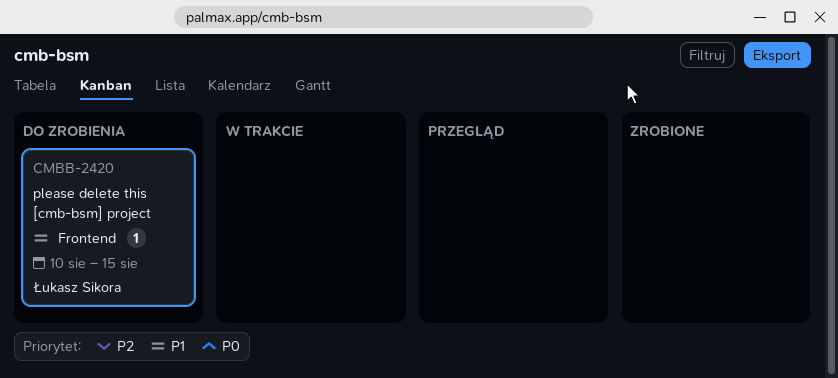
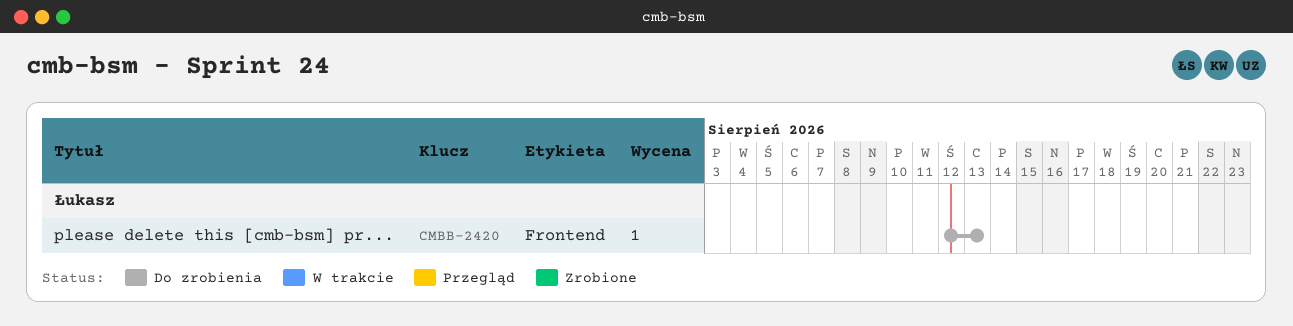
CMBB-2420, start: Aug 10 -> Aug 12
CMBB-2420, due: Aug 15 -> Aug 13

